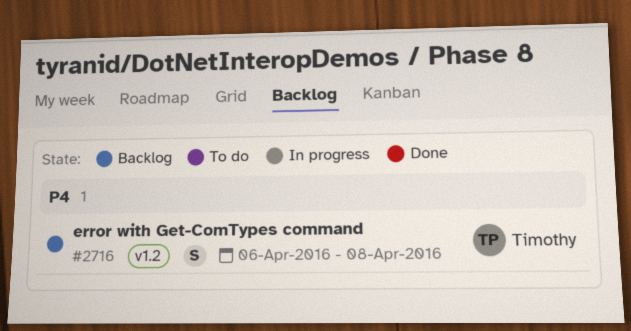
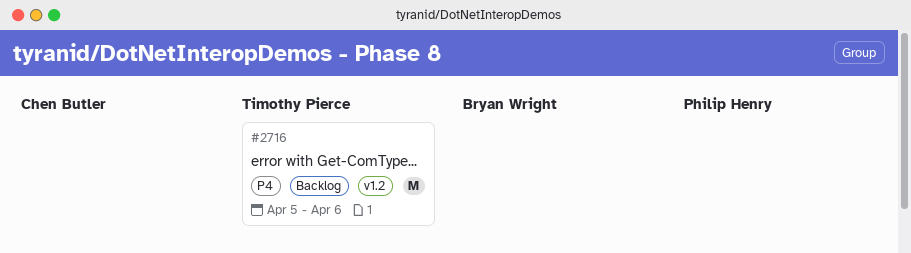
#2716, estimate: S -> M
#2716, start: Apr 6 -> Apr 5
#2716, due: Apr 8 -> Apr 6

